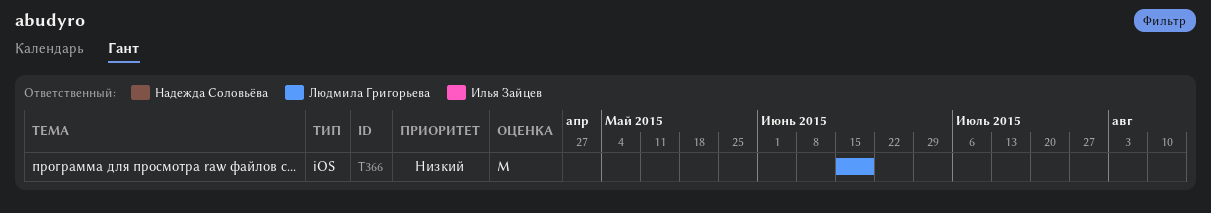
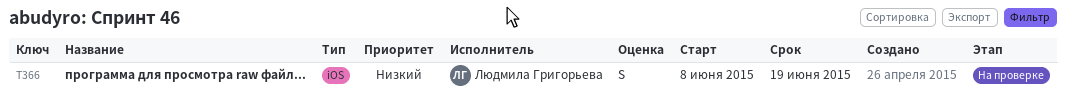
T366, estimate: M -> S
T366, start: Jun 15 -> Jun 8

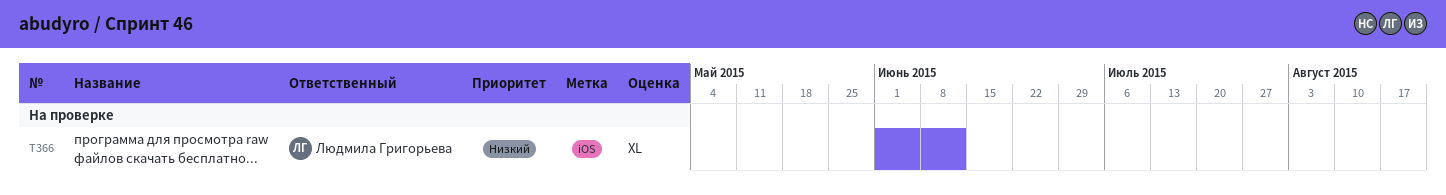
T366, estimate: S -> XL
T366, start: Jun 8 -> Jun 1
T366, due: Jun 19 -> Jun 12

